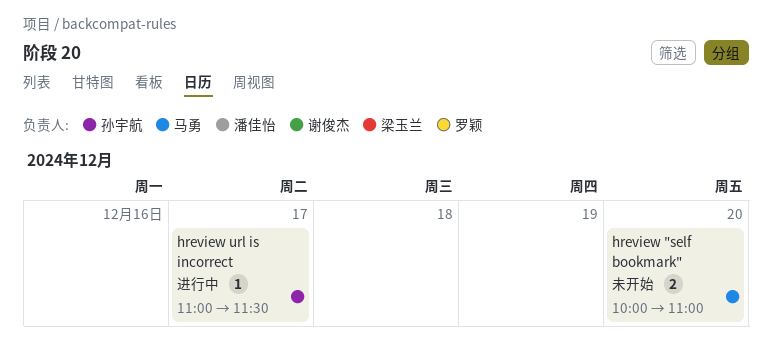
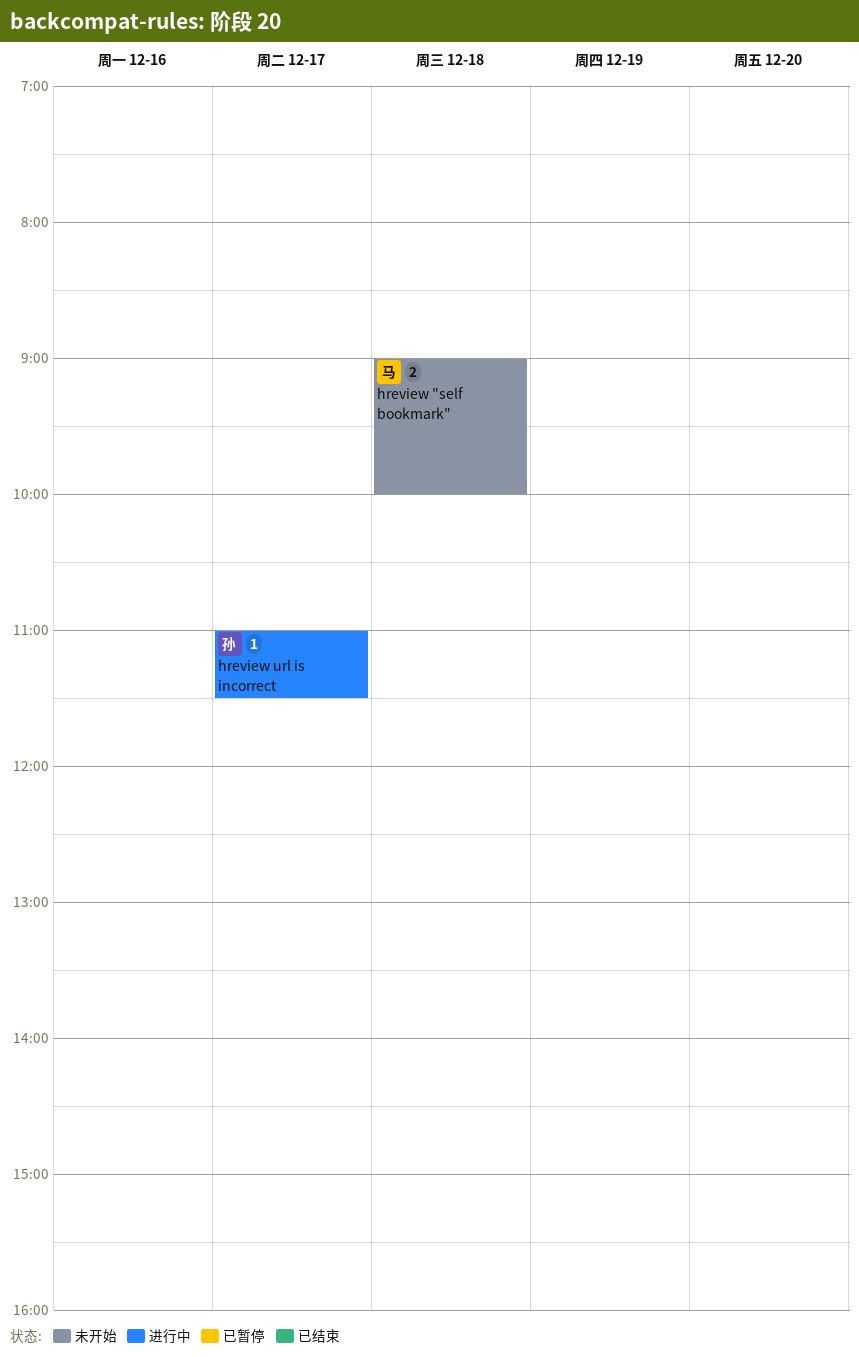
hreview "self bookmark", day: Dec 20 -> Dec 18
hreview "self bookmark", begins: 10:00 -> 09:00
hreview "self bookmark", ends: 11:00 -> 10:00

